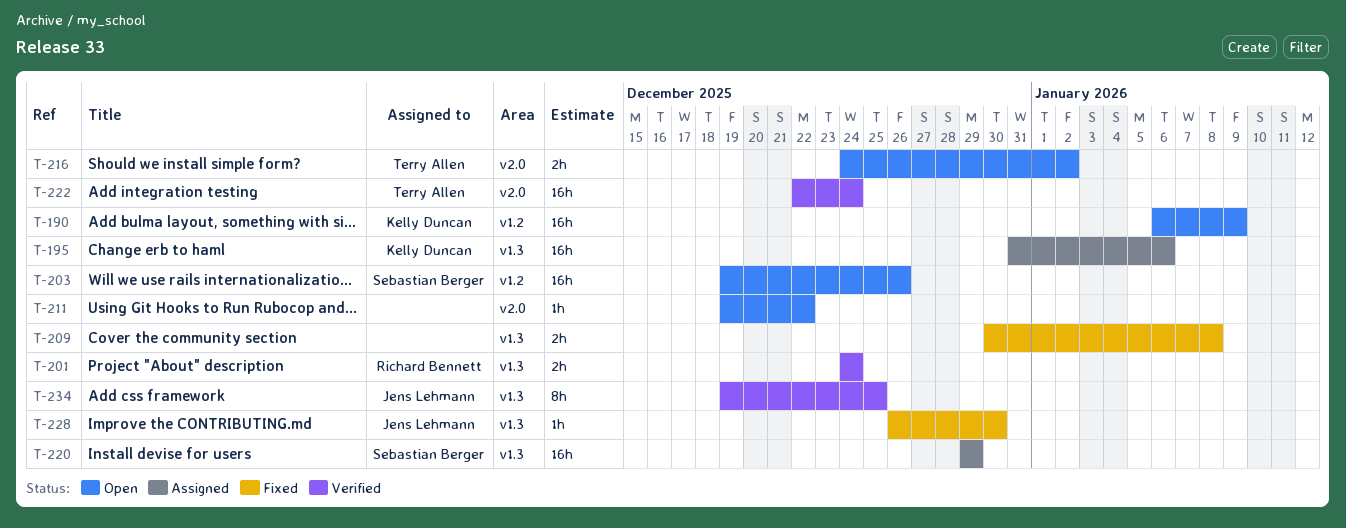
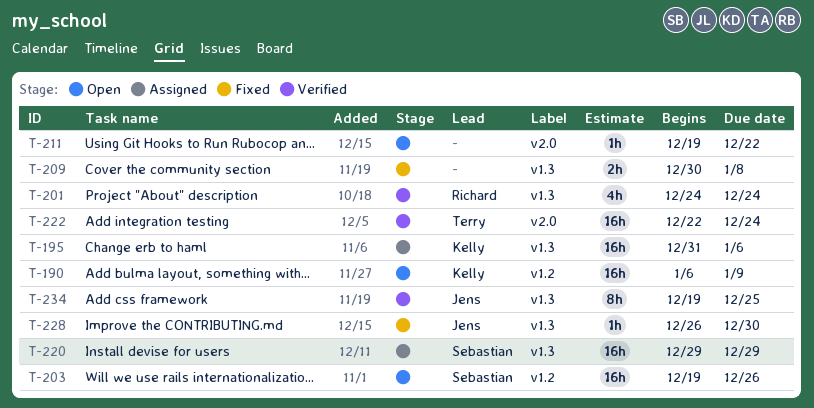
T-201, estimate: 2h -> 4h
T-216: present -> none

